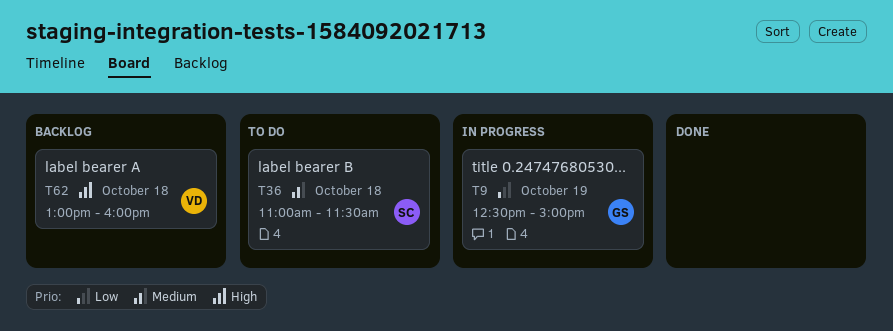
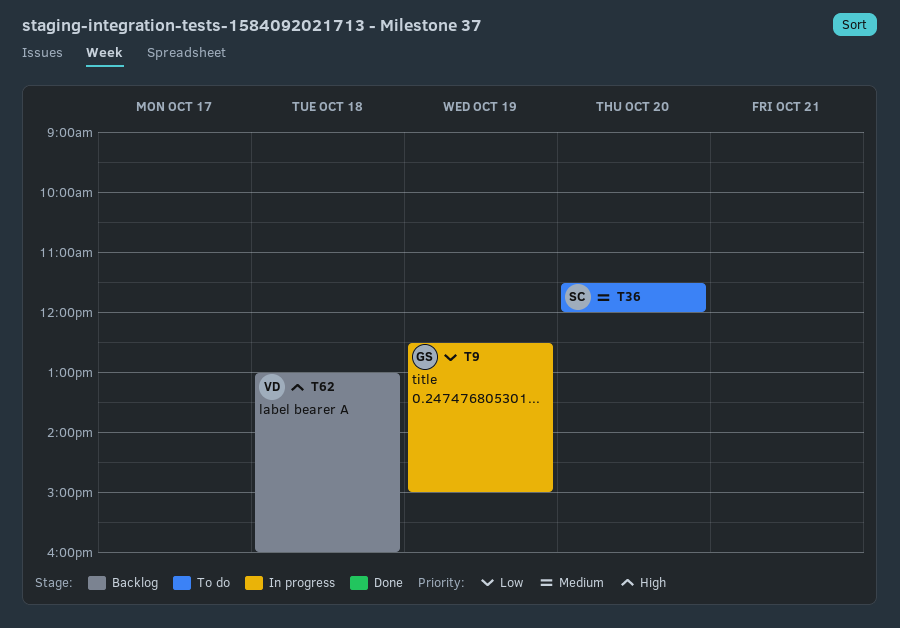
T36, day: Oct 18 -> Oct 20
T36, begins: 11:00 -> 11:30
T36, ends: 11:30 -> 12:00

